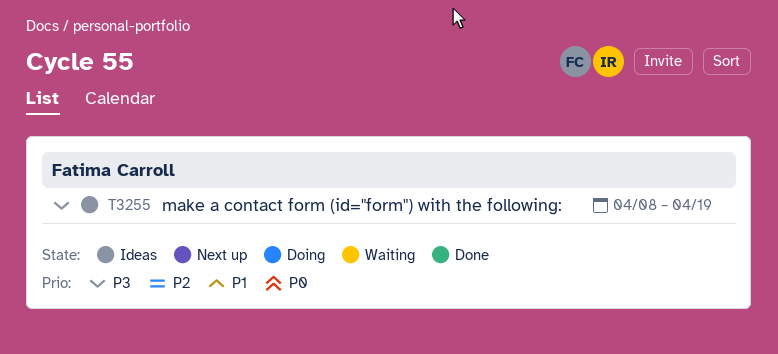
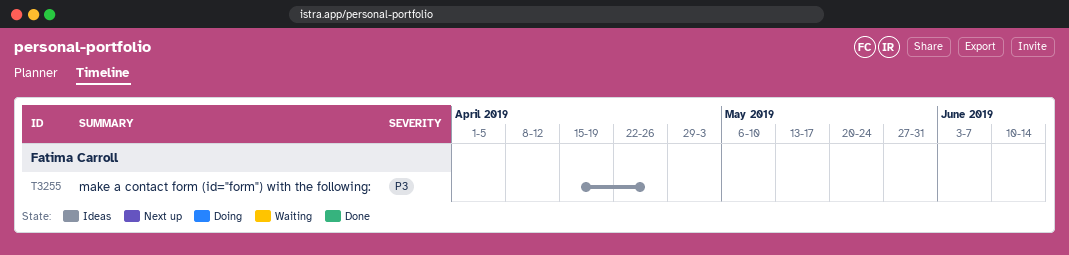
T3255, start: Apr 8 -> Apr 15
T3255, due: Apr 19 -> Apr 26

